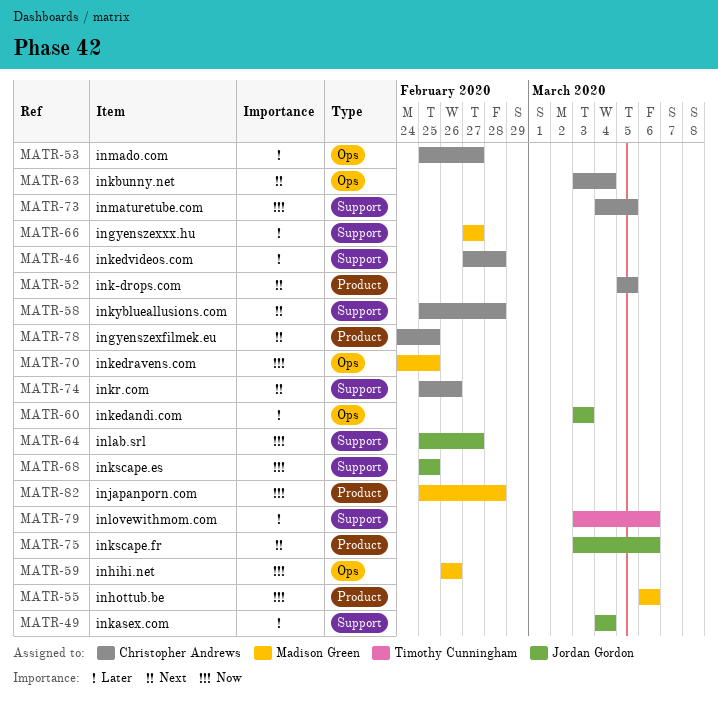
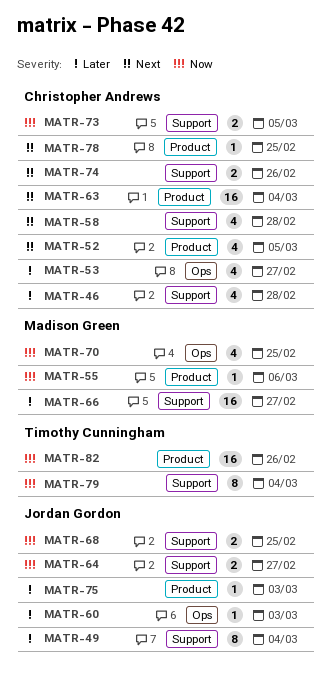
MATR-59: present -> none
MATR-63, label: Ops -> Product
MATR-75, priority: Next -> Later
MATR-75, due: Mar 6 -> Mar 3
MATR-79, priority: Later -> Now
MATR-79, due: Mar 6 -> Mar 4
MATR-82, owner: Madison Green -> Timothy Cunningham
MATR-82, due: Feb 28 -> Feb 26

